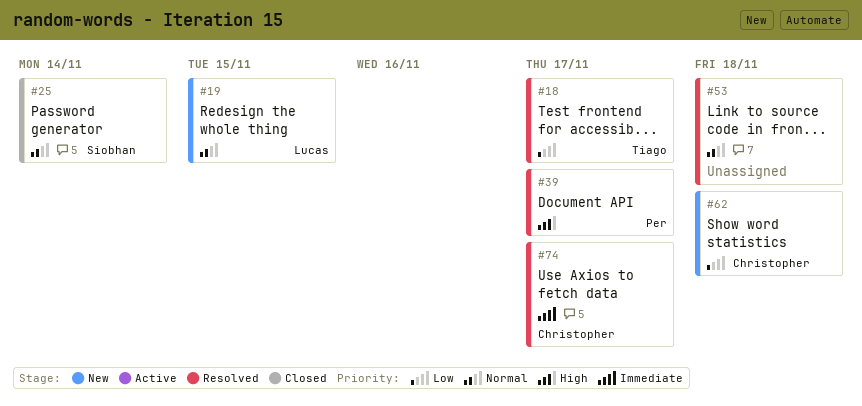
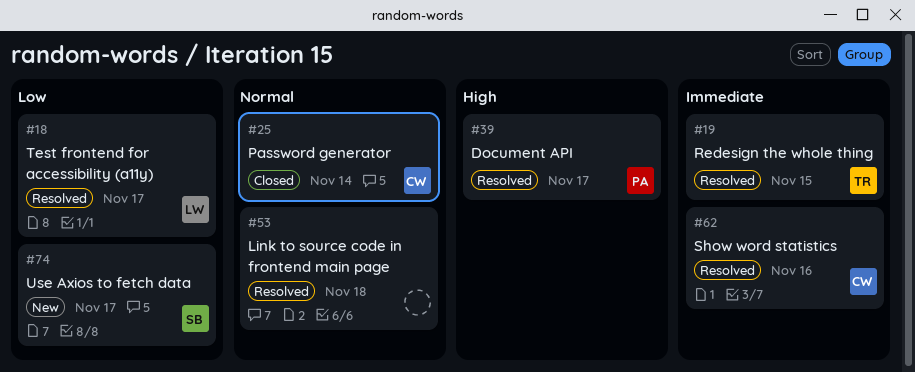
#18, owner: Tiago -> Lucas
#19, status: New -> Resolved
#19, owner: Lucas -> Tiago
#19, priority: Normal -> Immediate
#25, owner: Siobhan -> Christopher
#62, status: New -> Resolved
#62, priority: Low -> Immediate
#62, due: Nov 18 -> Nov 16
#74, status: Resolved -> New
#74, owner: Christopher -> Siobhan
#74, priority: Immediate -> Low

